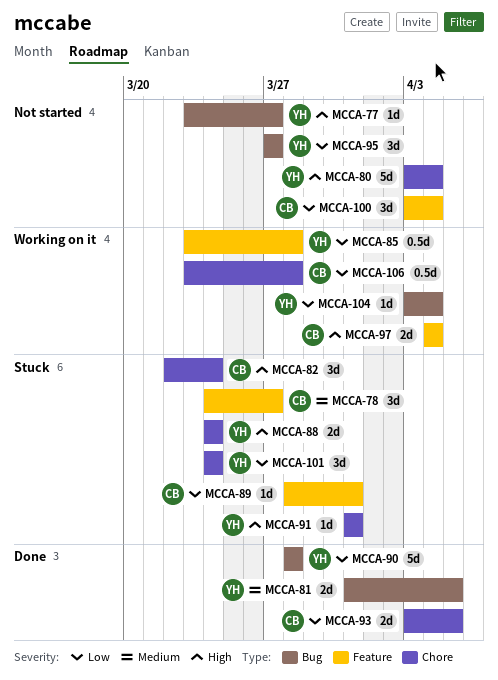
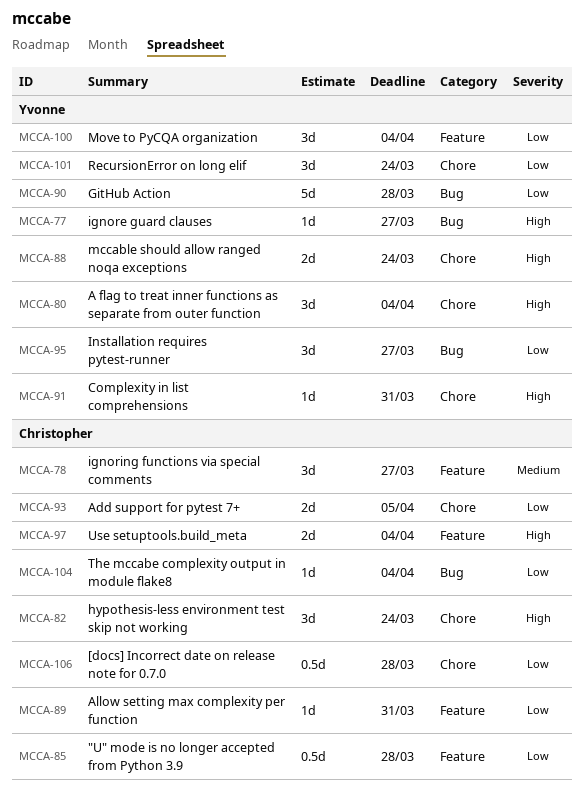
MCCA-80, estimate: 5d -> 3d
MCCA-81: present -> none
MCCA-85, owner: Yvonne -> Christopher
MCCA-100, owner: Christopher -> Yvonne
MCCA-104, owner: Yvonne -> Christopher

